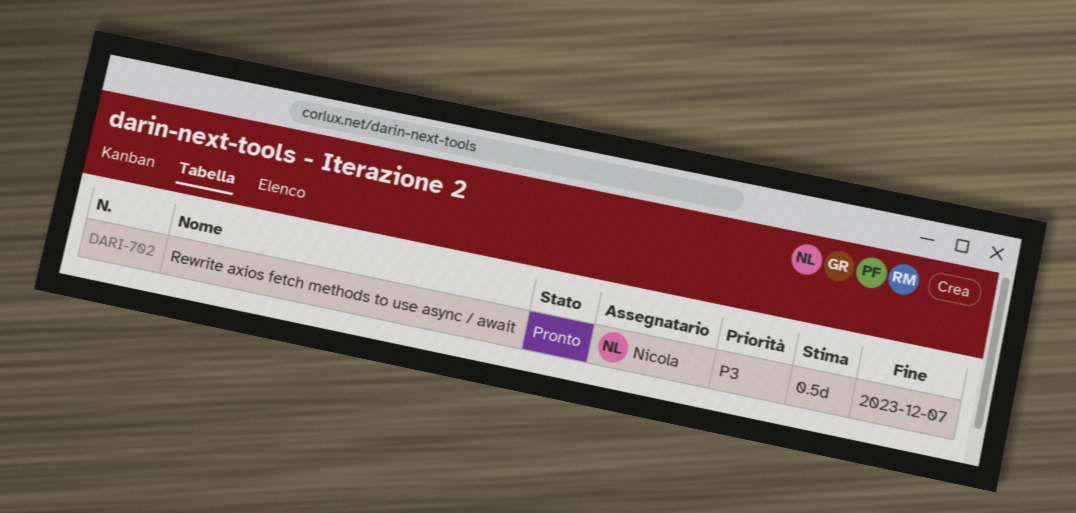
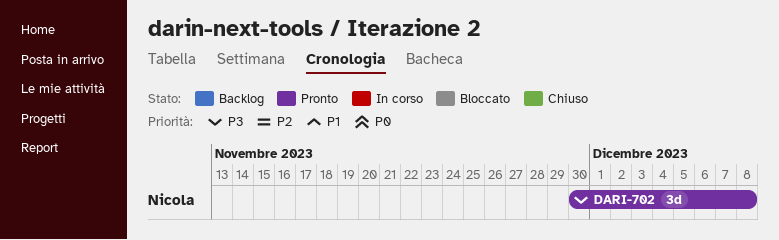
DARI-702, estimate: 0.5d -> 3d
DARI-702, due: Dec 7 -> Dec 8

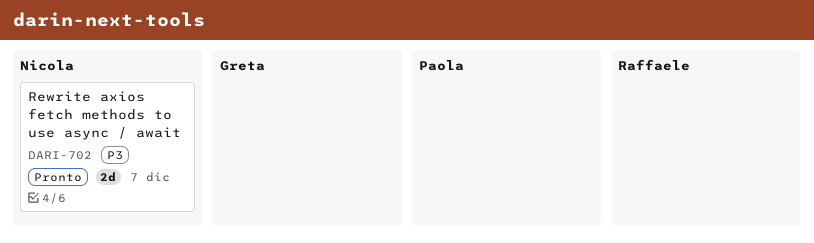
DARI-702, estimate: 3d -> 2d
DARI-702, due: Dec 8 -> Dec 7

